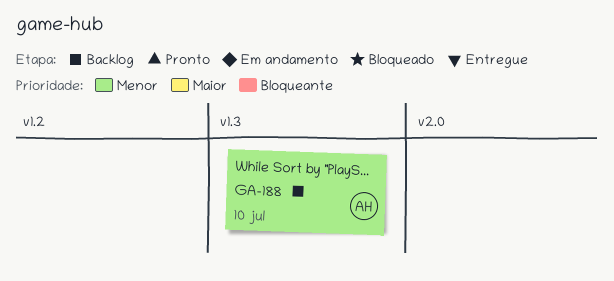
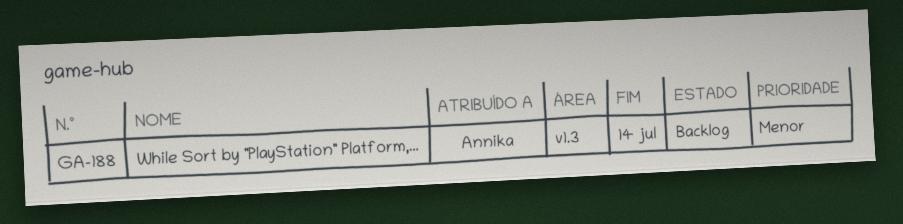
GA-188, due: Jul 10 -> Jul 14

